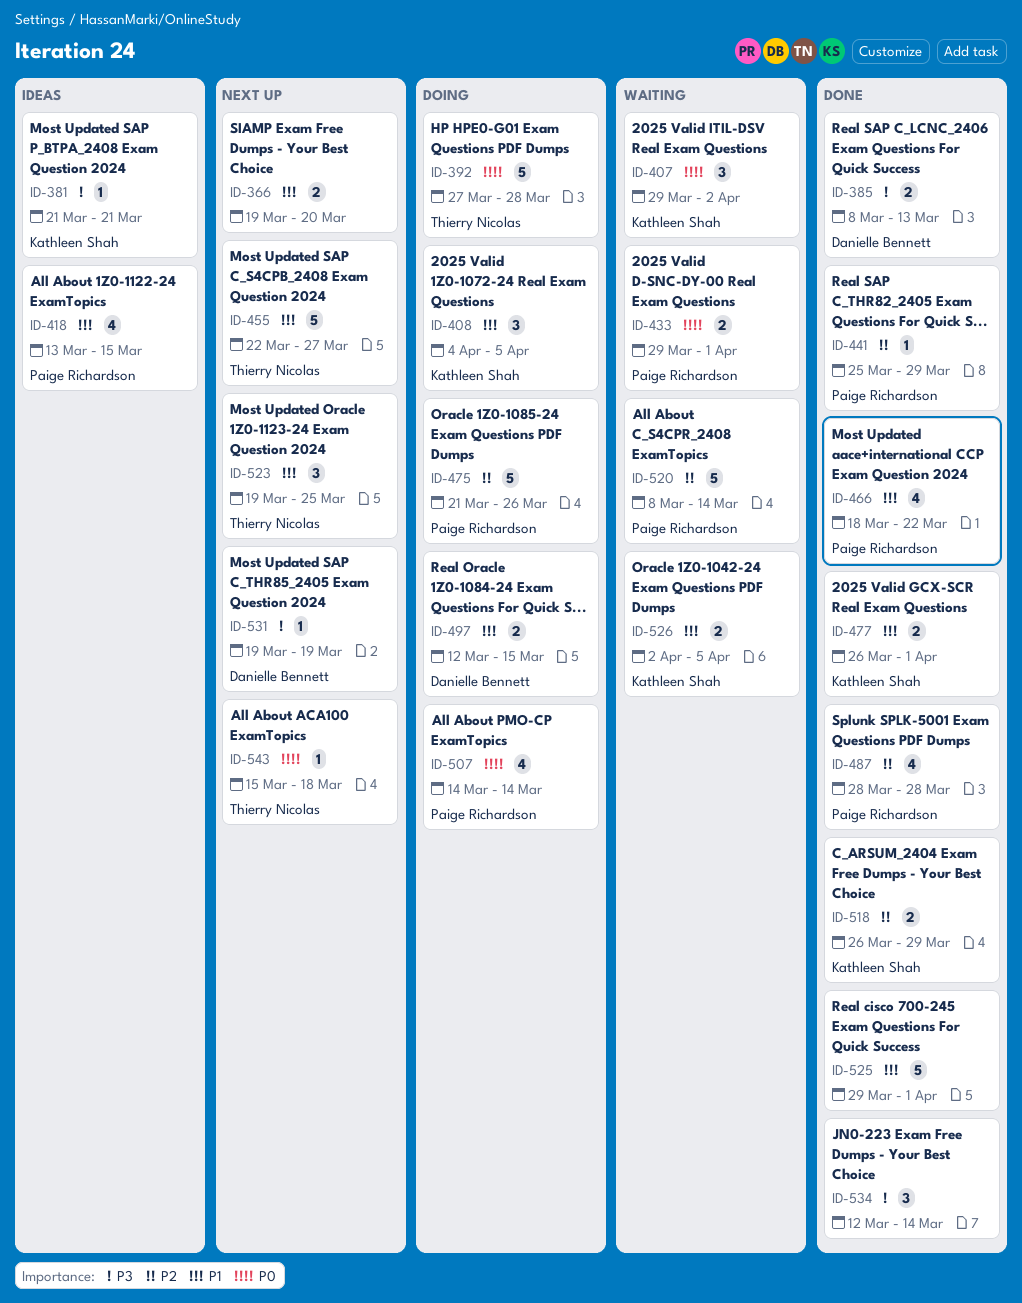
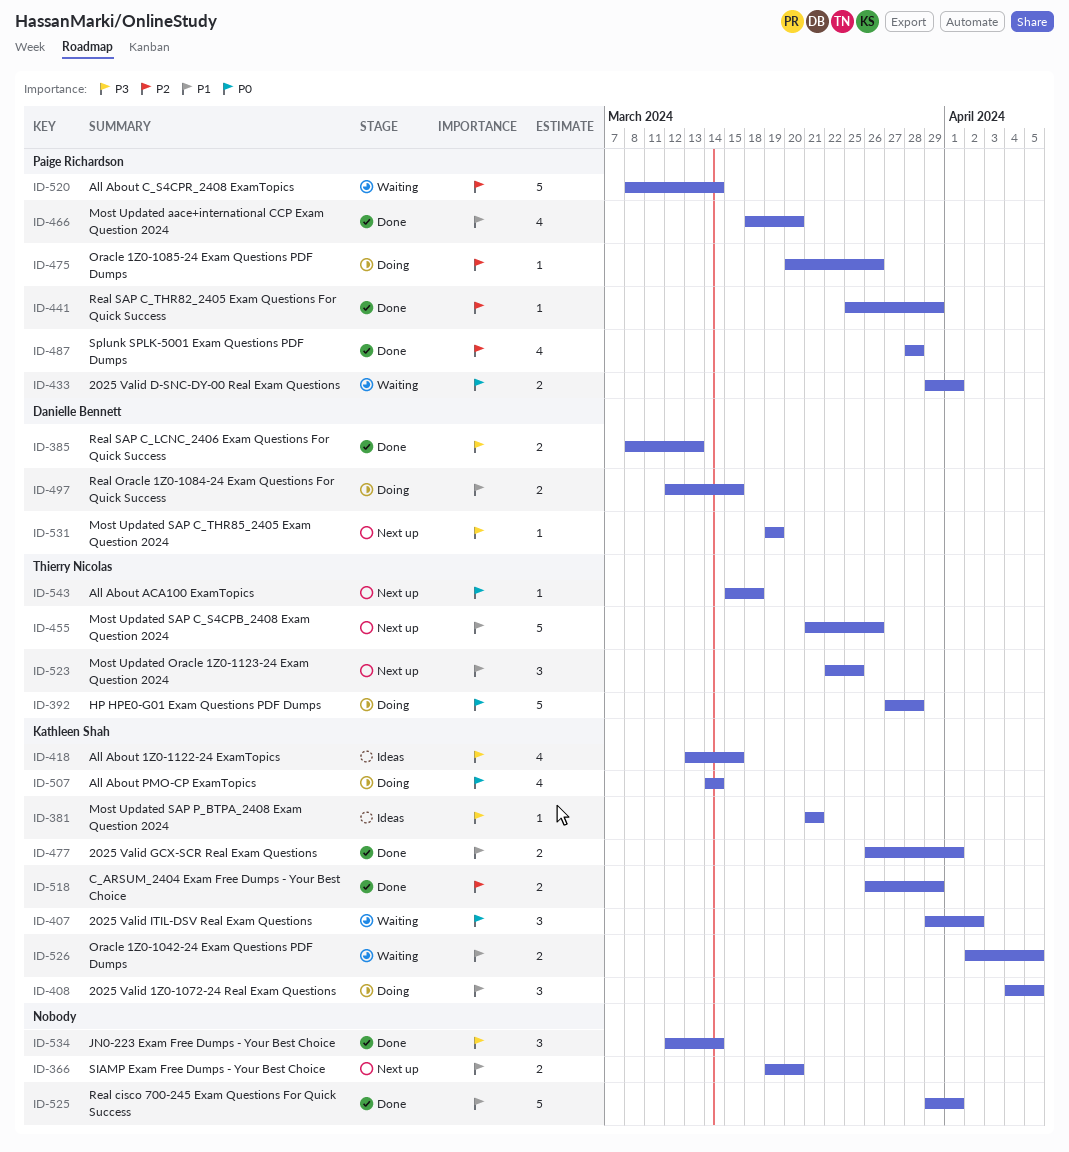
ID-418, owner: Paige Richardson -> Kathleen Shah
ID-418, priority: P1 -> P3
ID-455, start: Mar 22 -> Mar 21
ID-455, due: Mar 27 -> Mar 26
ID-466, due: Mar 22 -> Mar 20
ID-475, estimate: 5 -> 1
ID-475, start: Mar 21 -> Mar 20
ID-507, owner: Paige Richardson -> Kathleen Shah
ID-523, start: Mar 19 -> Mar 22

